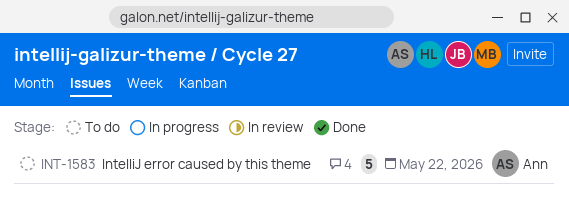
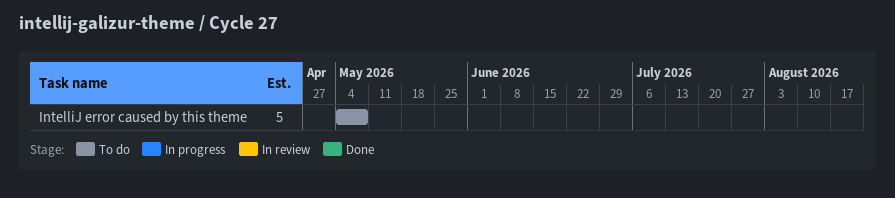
IntelliJ error caused by this theme, due: May 22 -> May 8

